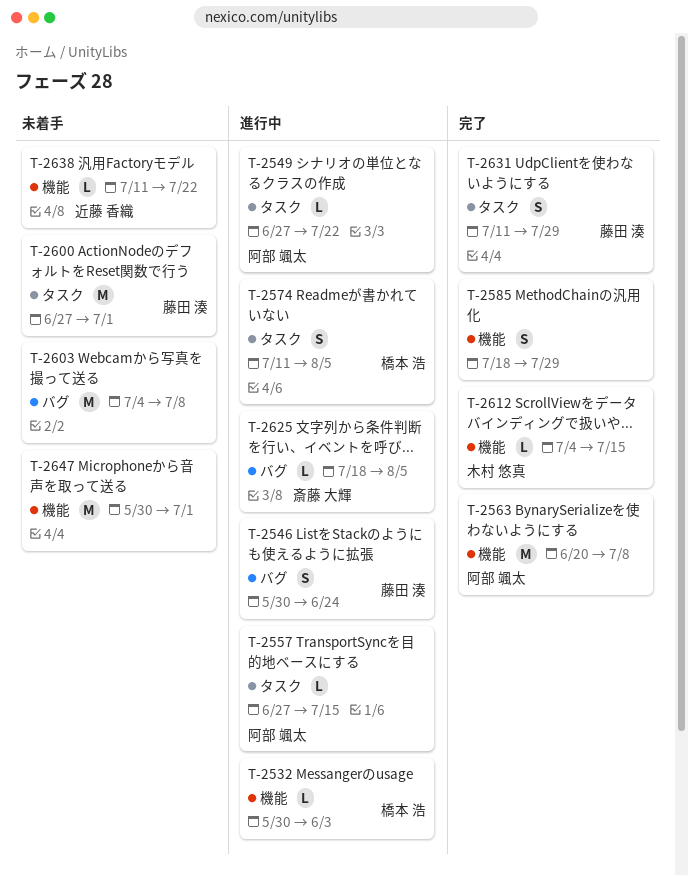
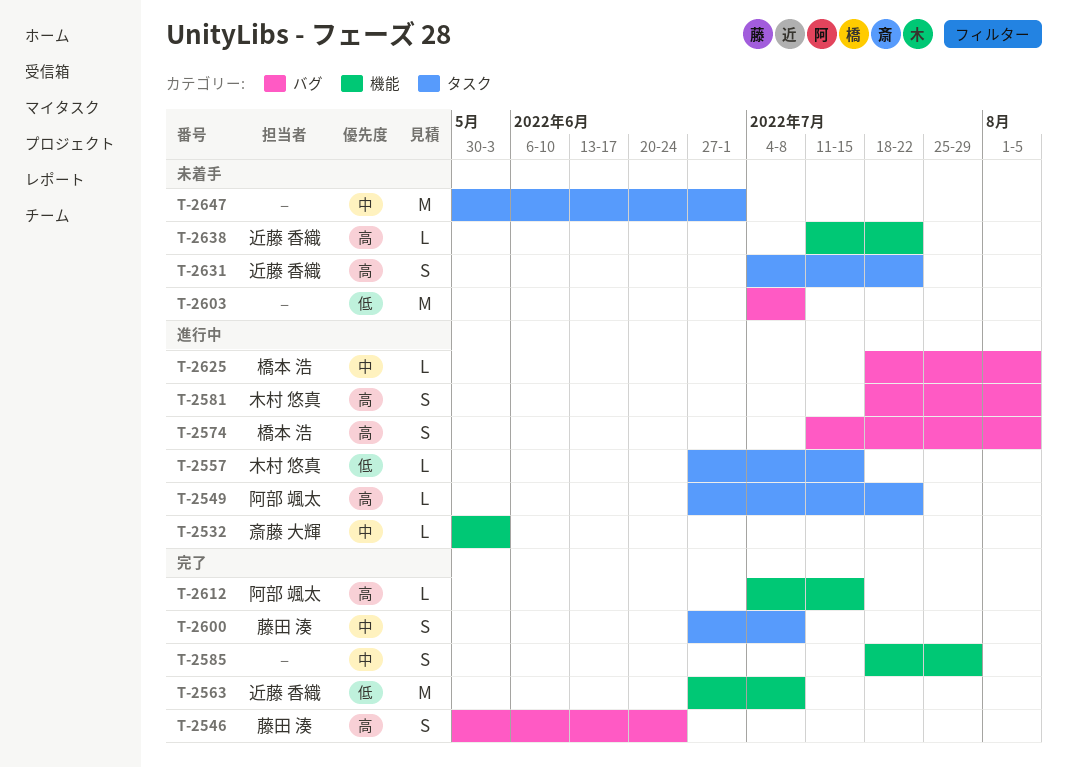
T-2532, owner: 橋本 浩 -> 斎藤 大輝
T-2546, status: 進行中 -> 完了
T-2557, owner: 阿部 颯太 -> 木村 悠真
T-2563, owner: 阿部 颯太 -> 近藤 香織
T-2563, start: Jun 20 -> Jun 27
T-2574, label: タスク -> バグ
T-2581: none -> present
T-2600, status: 未着手 -> 完了
T-2600, estimate: M -> S
T-2600, due: Jul 1 -> Jul 8
T-2612, owner: 木村 悠真 -> 阿部 颯太
T-2625, owner: 斎藤 大輝 -> 橋本 浩
T-2631, status: 完了 -> 未着手
T-2631, owner: 藤田 湊 -> 近藤 香織
T-2631, start: Jul 11 -> Jul 4
T-2631, due: Jul 29 -> Jul 22
T-2647, label: 機能 -> タスク

